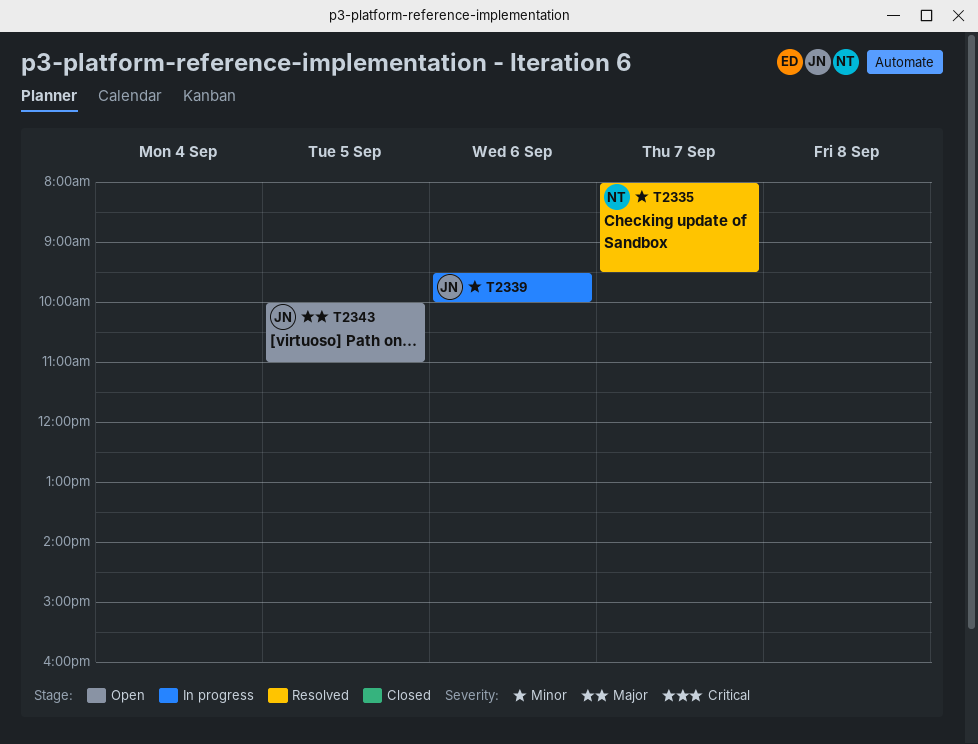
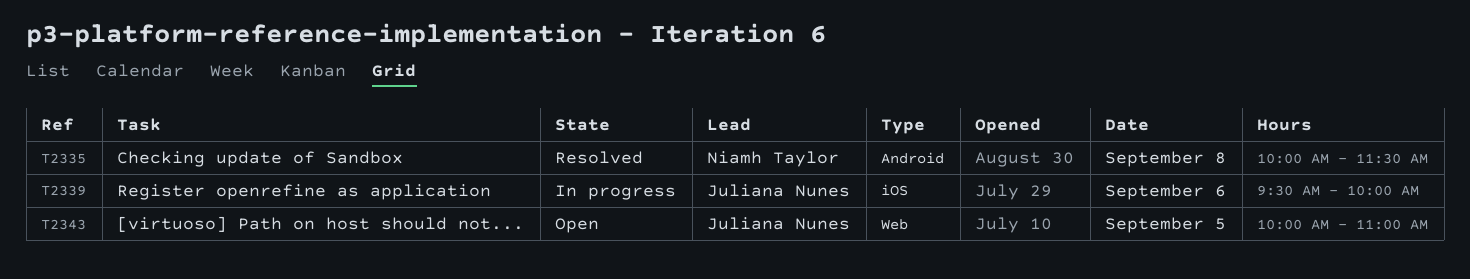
T2335, day: Sep 7 -> Sep 8
T2335, begins: 08:00 -> 10:00
T2335, ends: 09:30 -> 11:30

